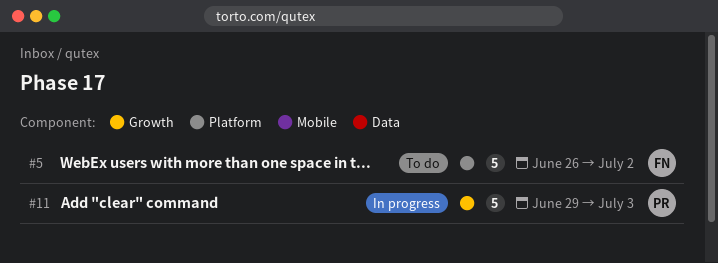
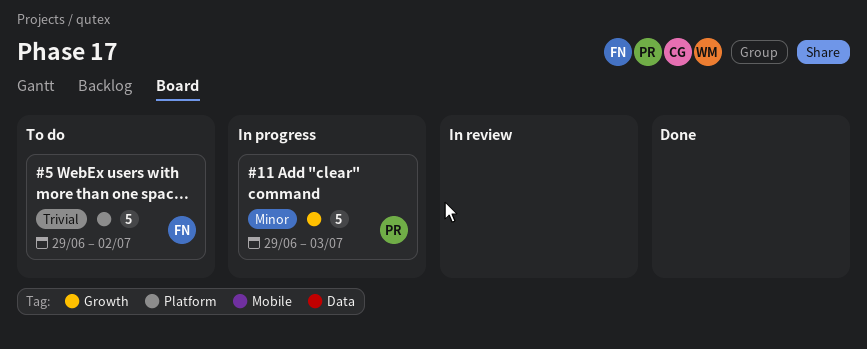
#5, start: Jun 26 -> Jun 29

